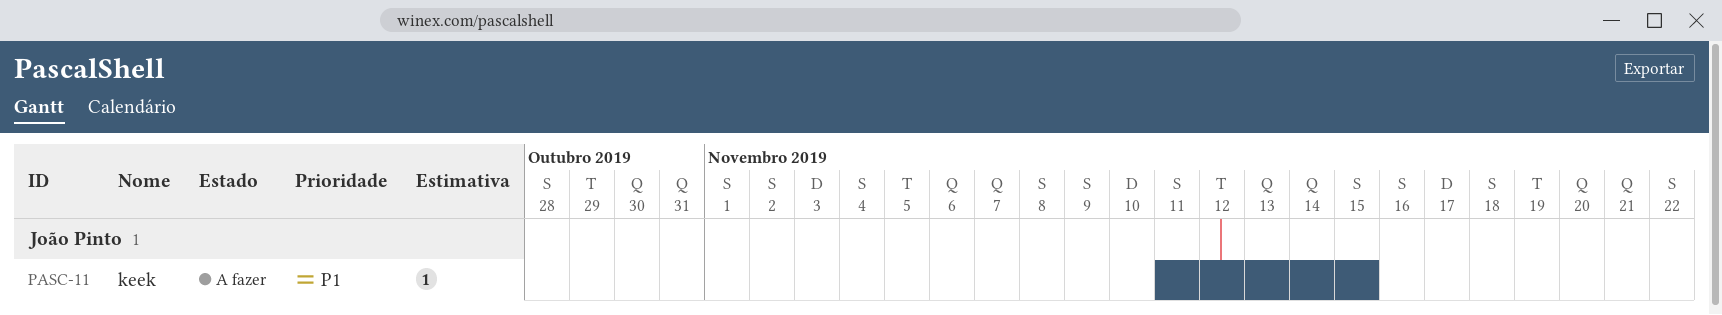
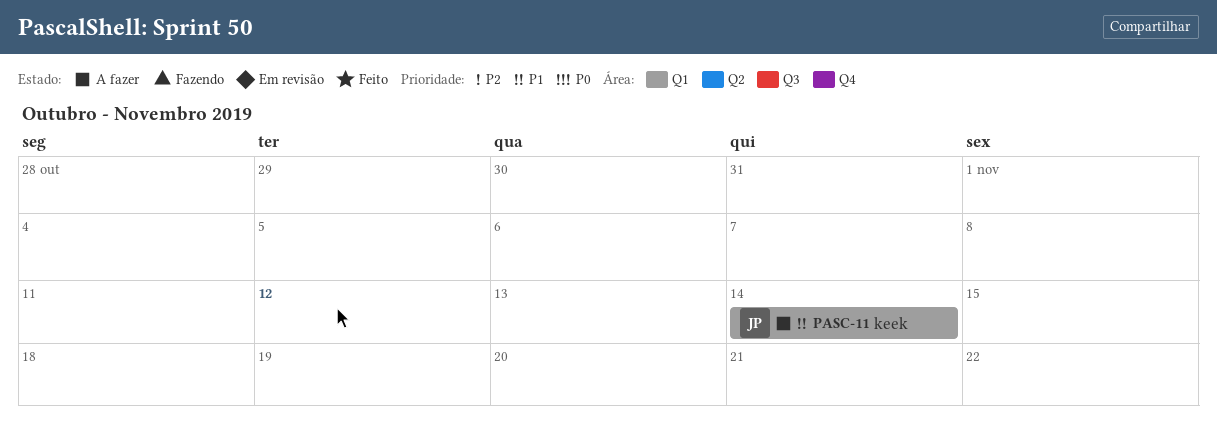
PASC-11, start: Nov 11 -> Nov 14
PASC-11, due: Nov 15 -> Nov 14

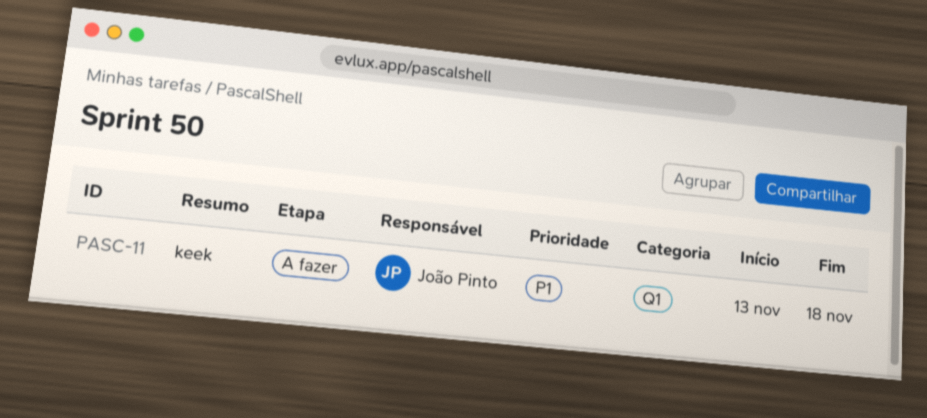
PASC-11, start: Nov 14 -> Nov 13
PASC-11, due: Nov 14 -> Nov 18

